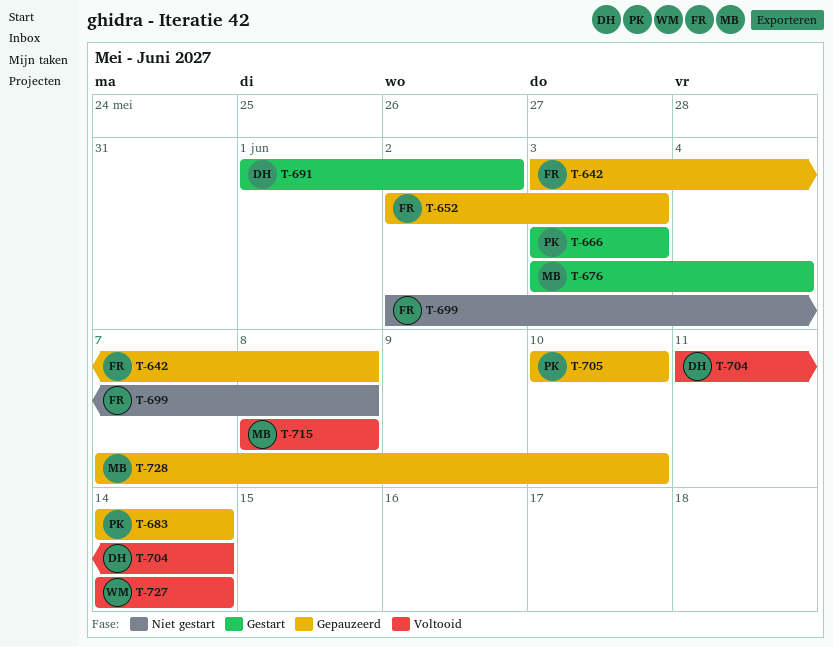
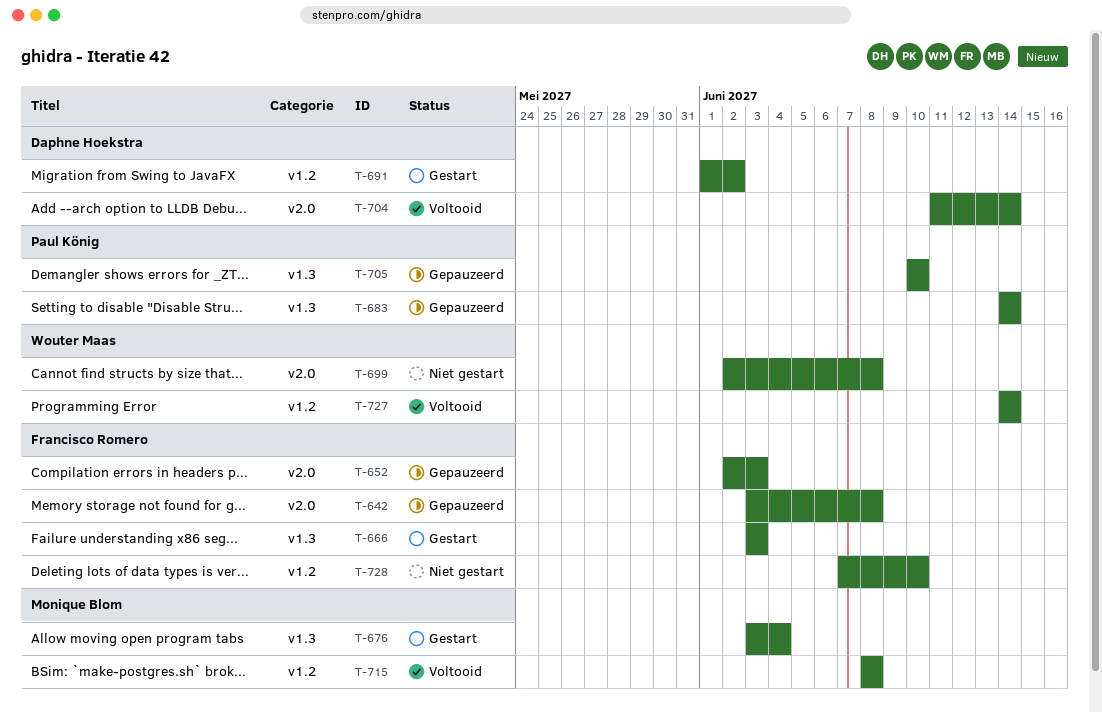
T-666, owner: Paul König -> Francisco Romero
T-699, owner: Francisco Romero -> Wouter Maas
T-728, status: Gepauzeerd -> Niet gestart
T-728, owner: Monique Blom -> Francisco Romero

